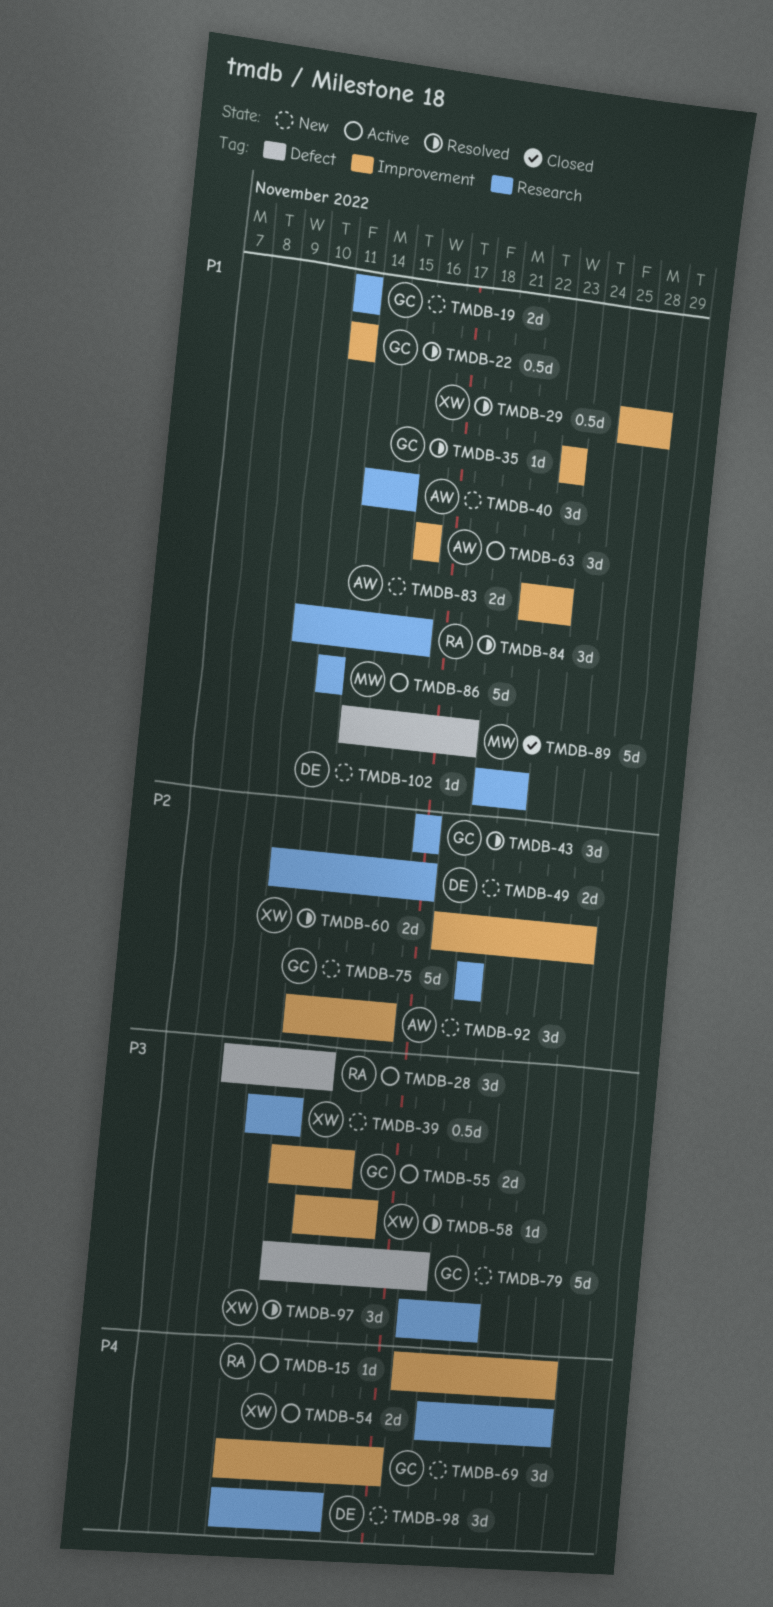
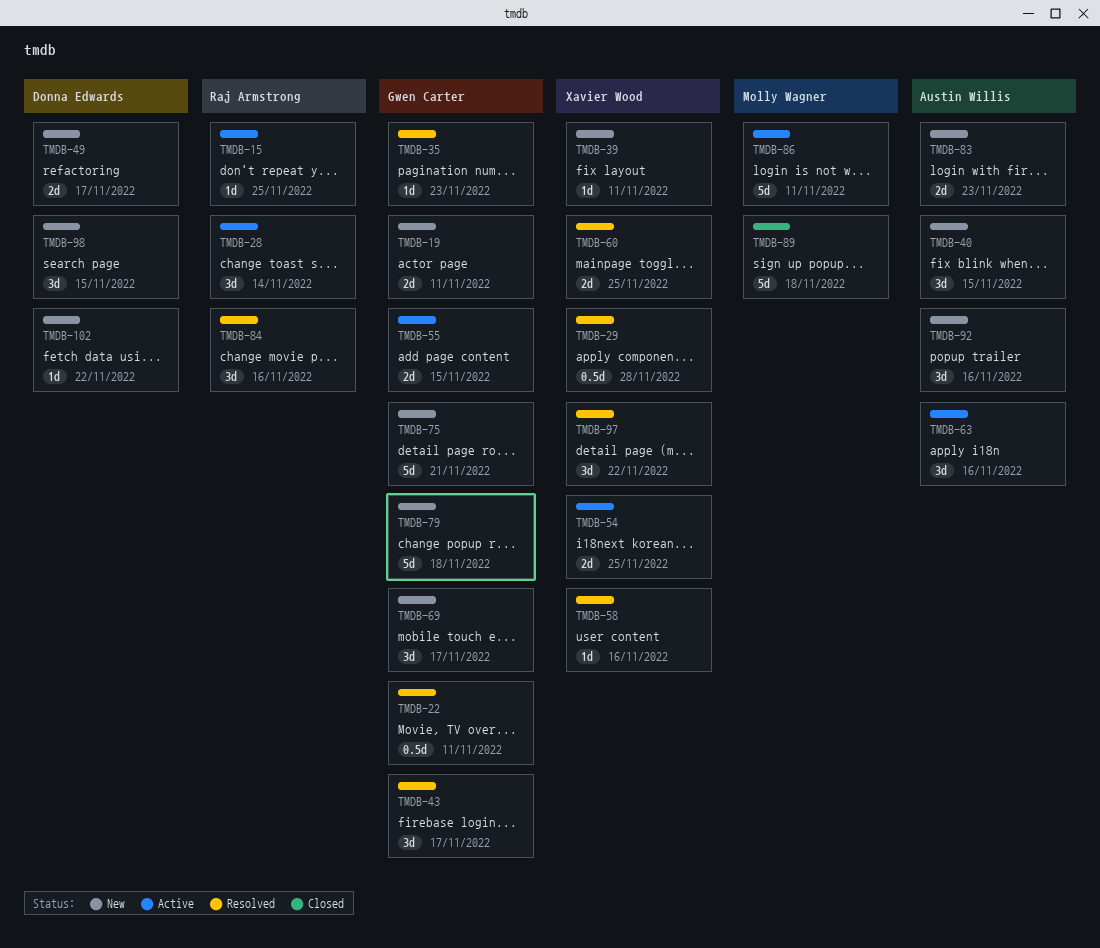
TMDB-39, estimate: 0.5d -> 1d

